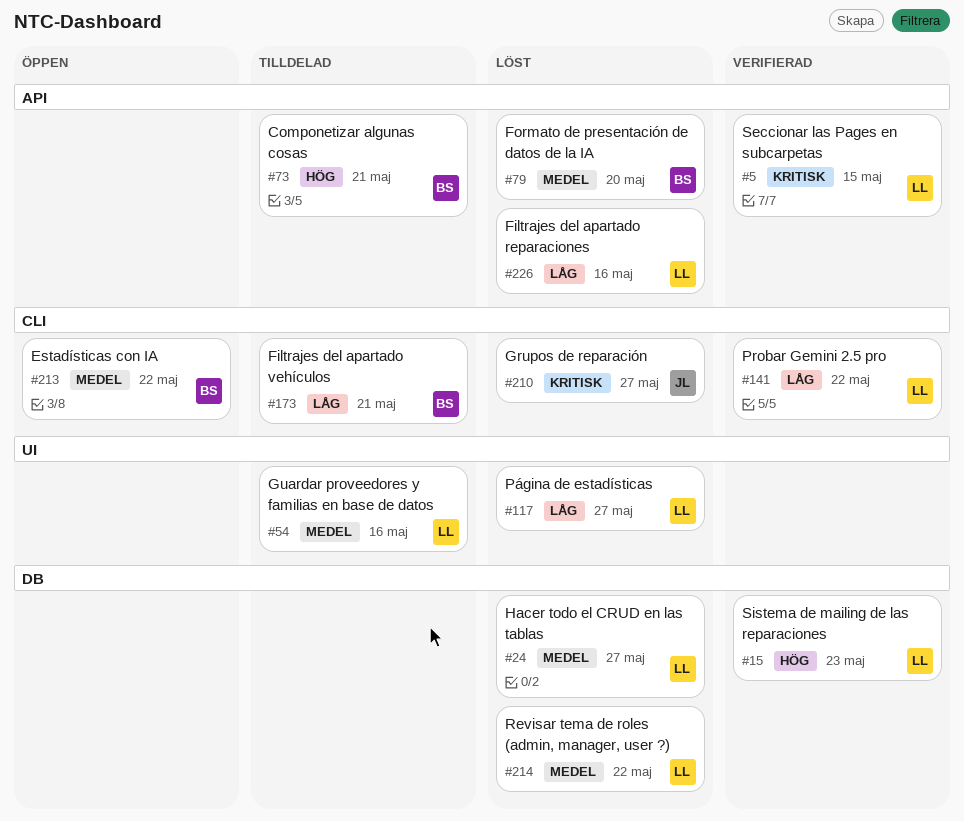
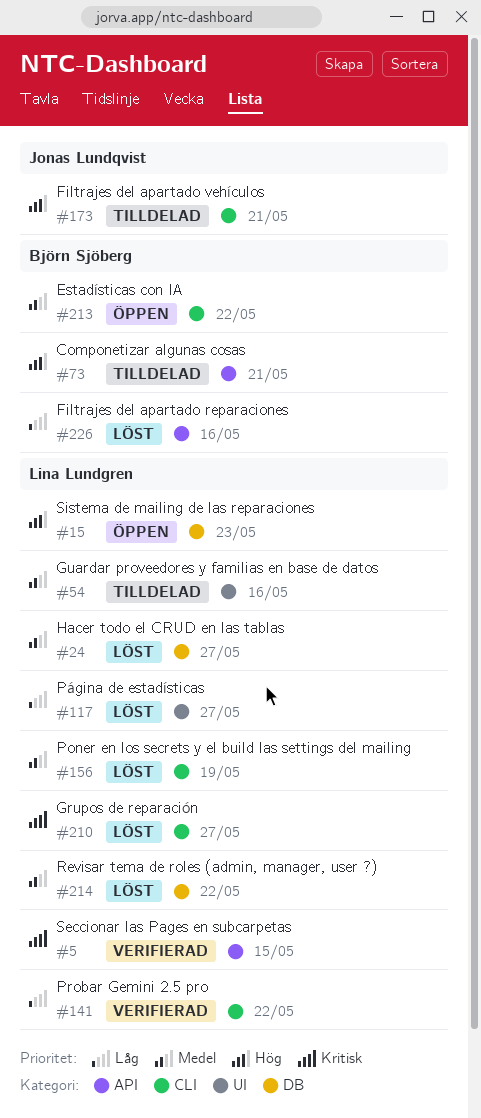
#15, status: Verifierad -> Öppen
#79: present -> none
#156: none -> present
#173, owner: Björn Sjöberg -> Jonas Lundqvist
#173, priority: Låg -> Hög
#210, owner: Jonas Lundqvist -> Lina Lundgren
#226, owner: Lina Lundgren -> Björn Sjöberg

